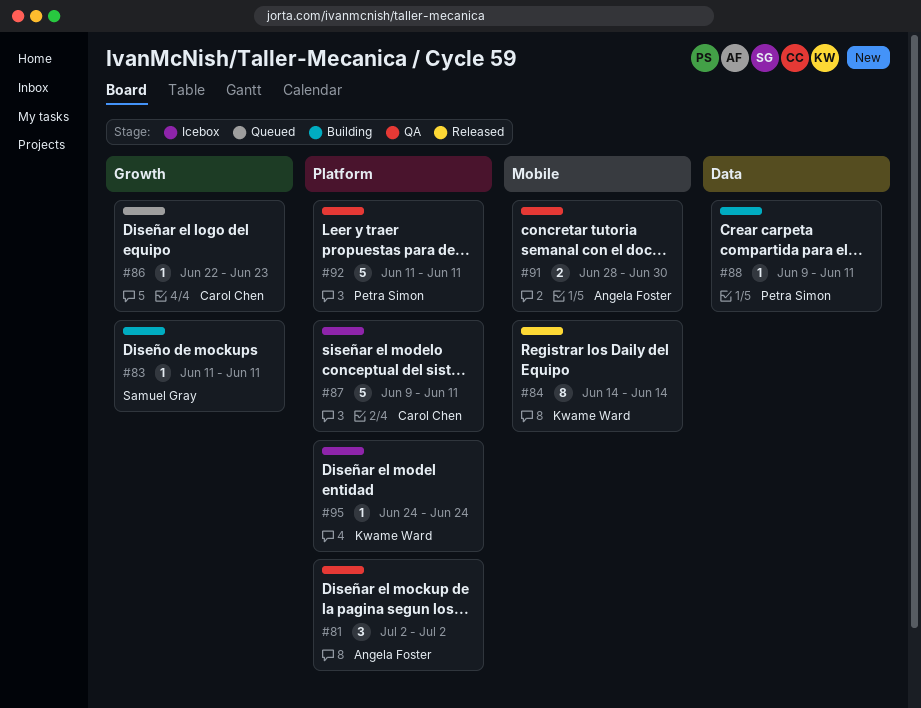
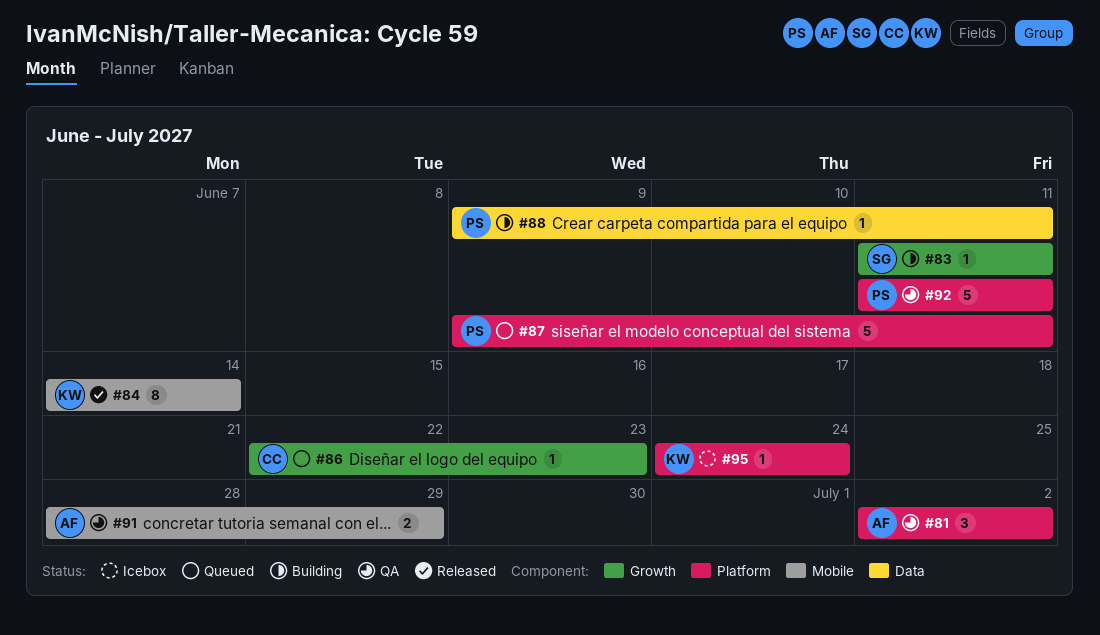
#87, status: Icebox -> Queued
#87, owner: Carol Chen -> Petra Simon
#91, due: Jun 30 -> Jun 29

